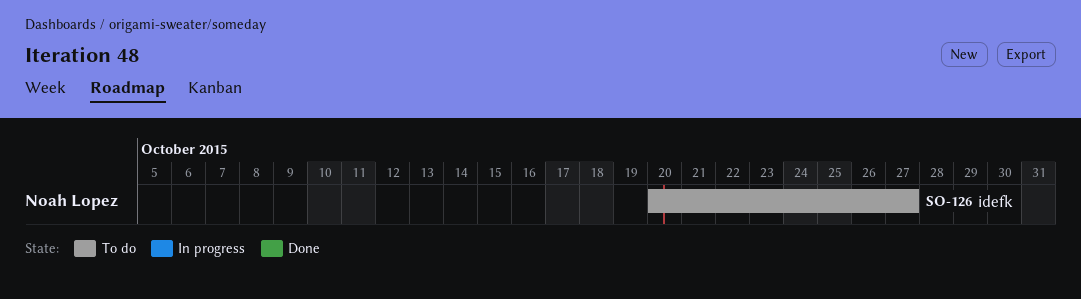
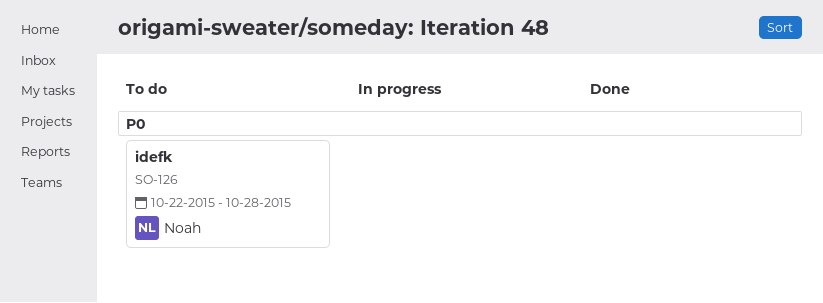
SO-126, start: Oct 20 -> Oct 22
SO-126, due: Oct 27 -> Oct 28

